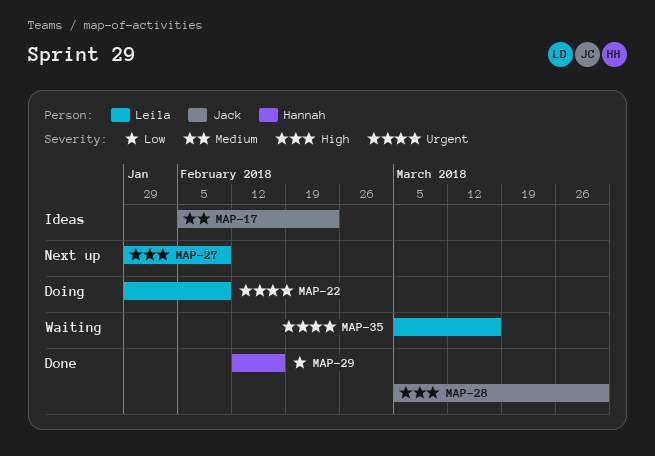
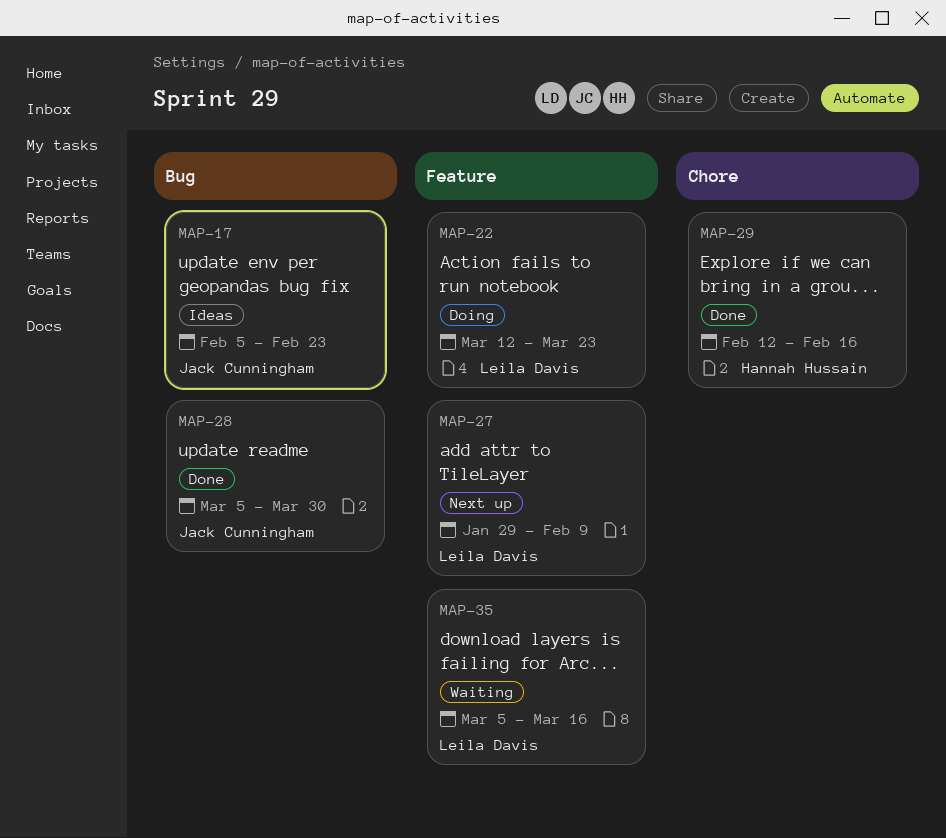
MAP-22, start: Jan 29 -> Mar 12
MAP-22, due: Feb 9 -> Mar 23

